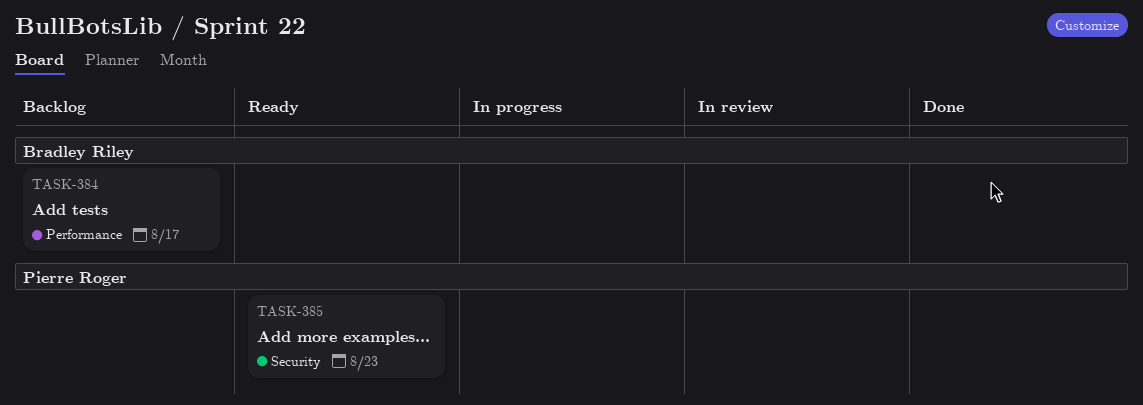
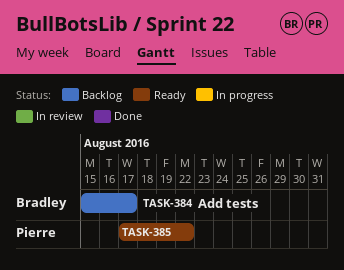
TASK-385, due: Aug 23 -> Aug 22

